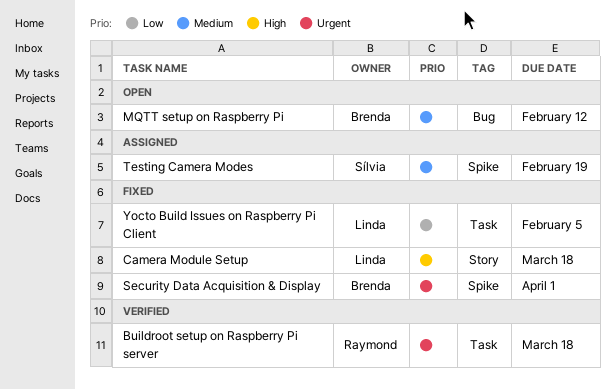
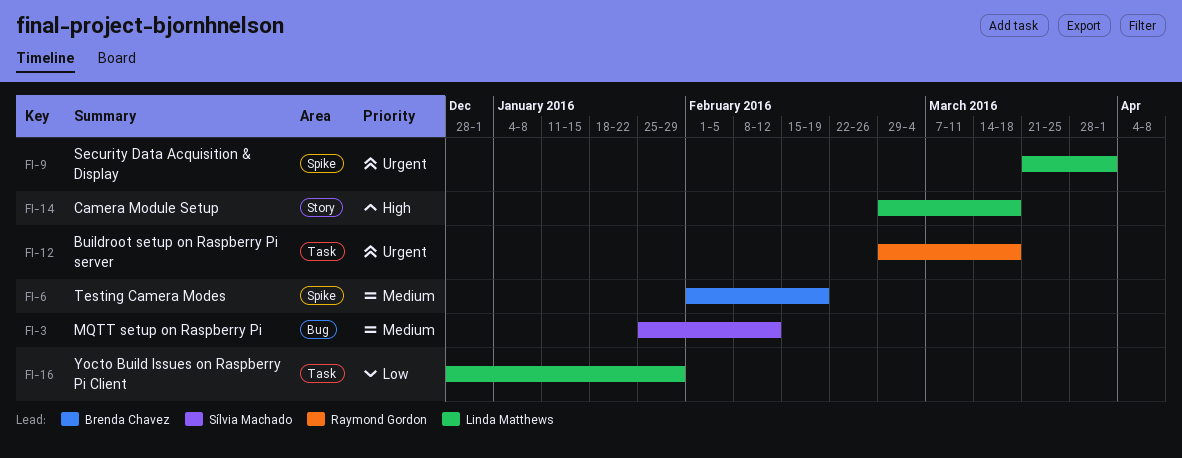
MQTT setup on Raspberry Pi, owner: Brenda Chavez -> Sílvia Machado
Security Data Acquisition & Display, owner: Brenda Chavez -> Linda Matthews
Testing Camera Modes, owner: Sílvia Machado -> Brenda Chavez
Yocto Build Issues on Raspberry Pi Client, due: Feb 5 -> Jan 29

